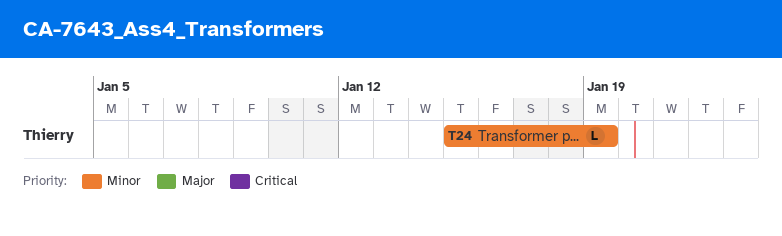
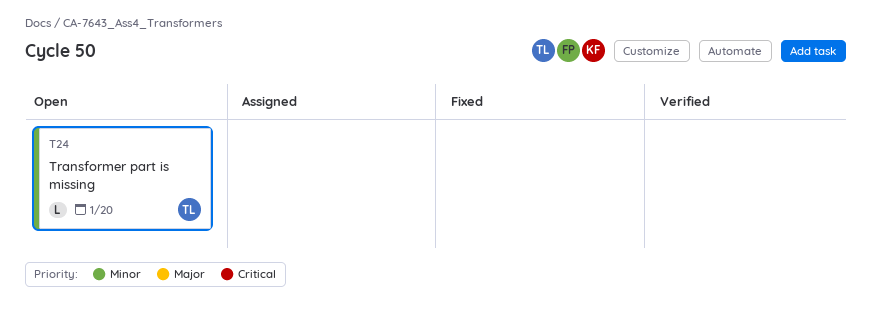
T24, due: Jan 19 -> Jan 20

